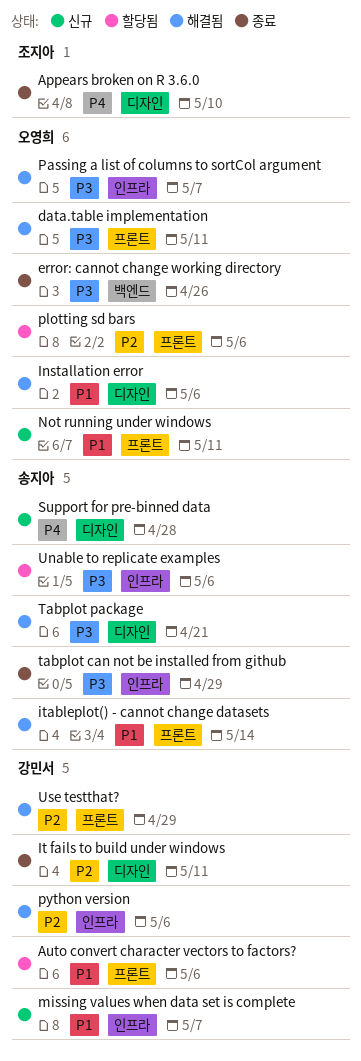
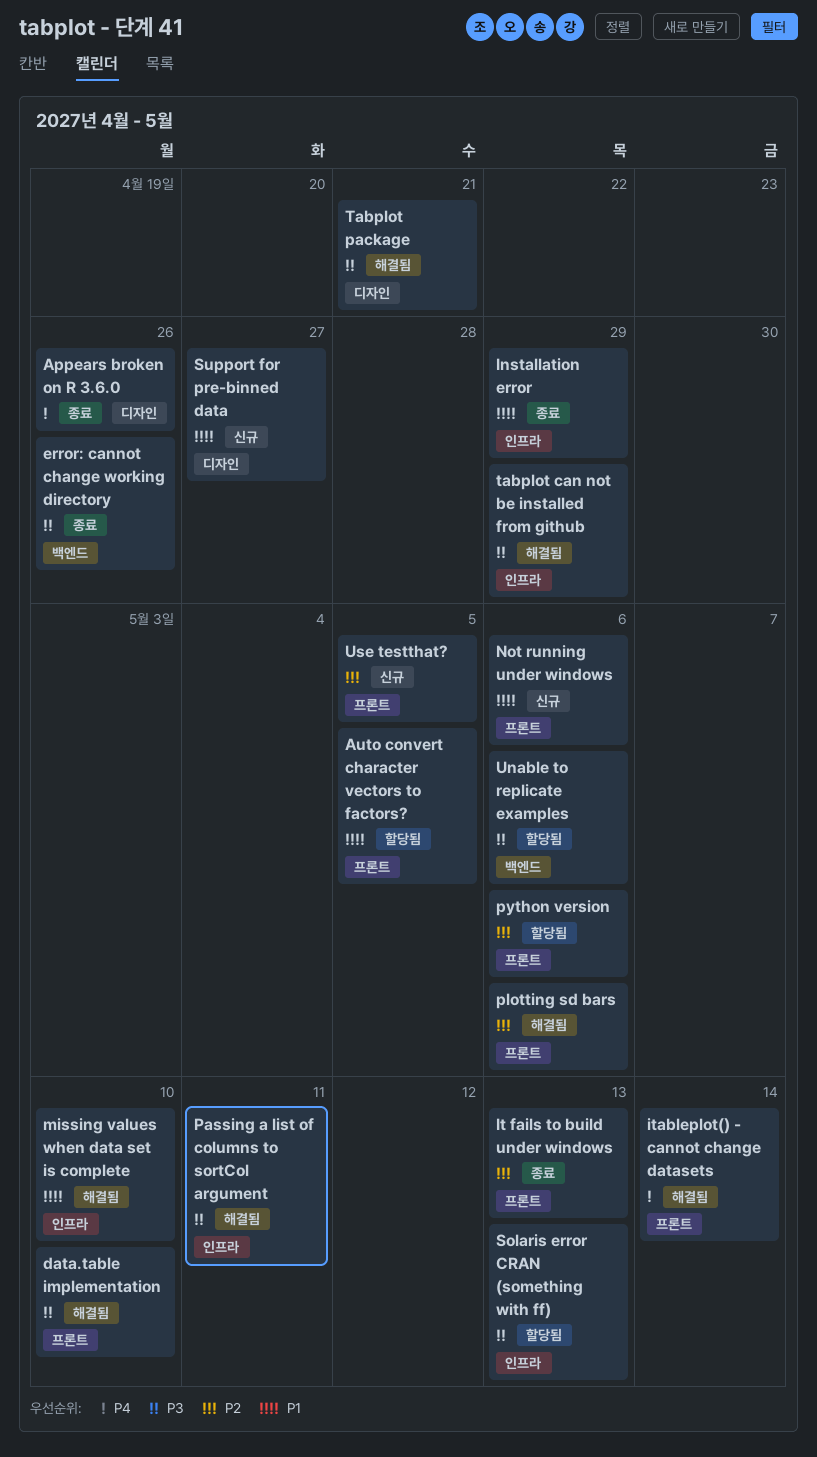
Appears broken on R 3.6.0, due: May 10 -> Apr 26
Auto convert character vectors to factors?, due: May 6 -> May 5
data.table implementation, due: May 11 -> May 10
Installation error, status: 해결됨 -> 종료
Installation error, label: 디자인 -> 인프라
Installation error, due: May 6 -> Apr 29
It fails to build under windows, label: 디자인 -> 프론트
It fails to build under windows, due: May 11 -> May 13
itableplot() - cannot change datasets, priority: P1 -> P4
missing values when data set is complete, status: 신규 -> 해결됨
missing values when data set is complete, due: May 7 -> May 10
Not running under windows, due: May 11 -> May 6
Passing a list of columns to sortCol argument, due: May 7 -> May 11
plotting sd bars, status: 할당됨 -> 해결됨
python version, status: 해결됨 -> 할당됨
python version, label: 인프라 -> 프론트
Solaris error CRAN (something with ff): none -> present
Support for pre-binned data, priority: P4 -> P1
Support for pre-binned data, due: Apr 28 -> Apr 27
tabplot can not be installed from github, status: 종료 -> 해결됨
Unable to replicate examples, label: 인프라 -> 백엔드
Use testthat?, status: 해결됨 -> 신규
Use testthat?, due: Apr 29 -> May 5

